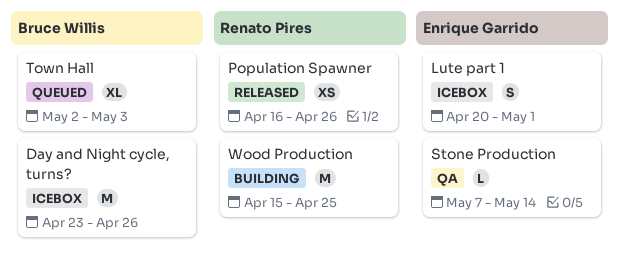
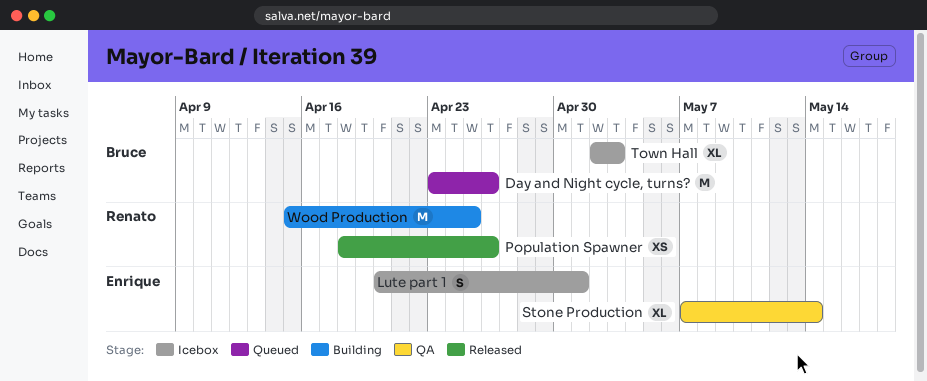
Day and Night cycle, turns?, status: Icebox -> Queued
Population Spawner, start: Apr 16 -> Apr 18
Stone Production, estimate: L -> XL
Town Hall, status: Queued -> Icebox

